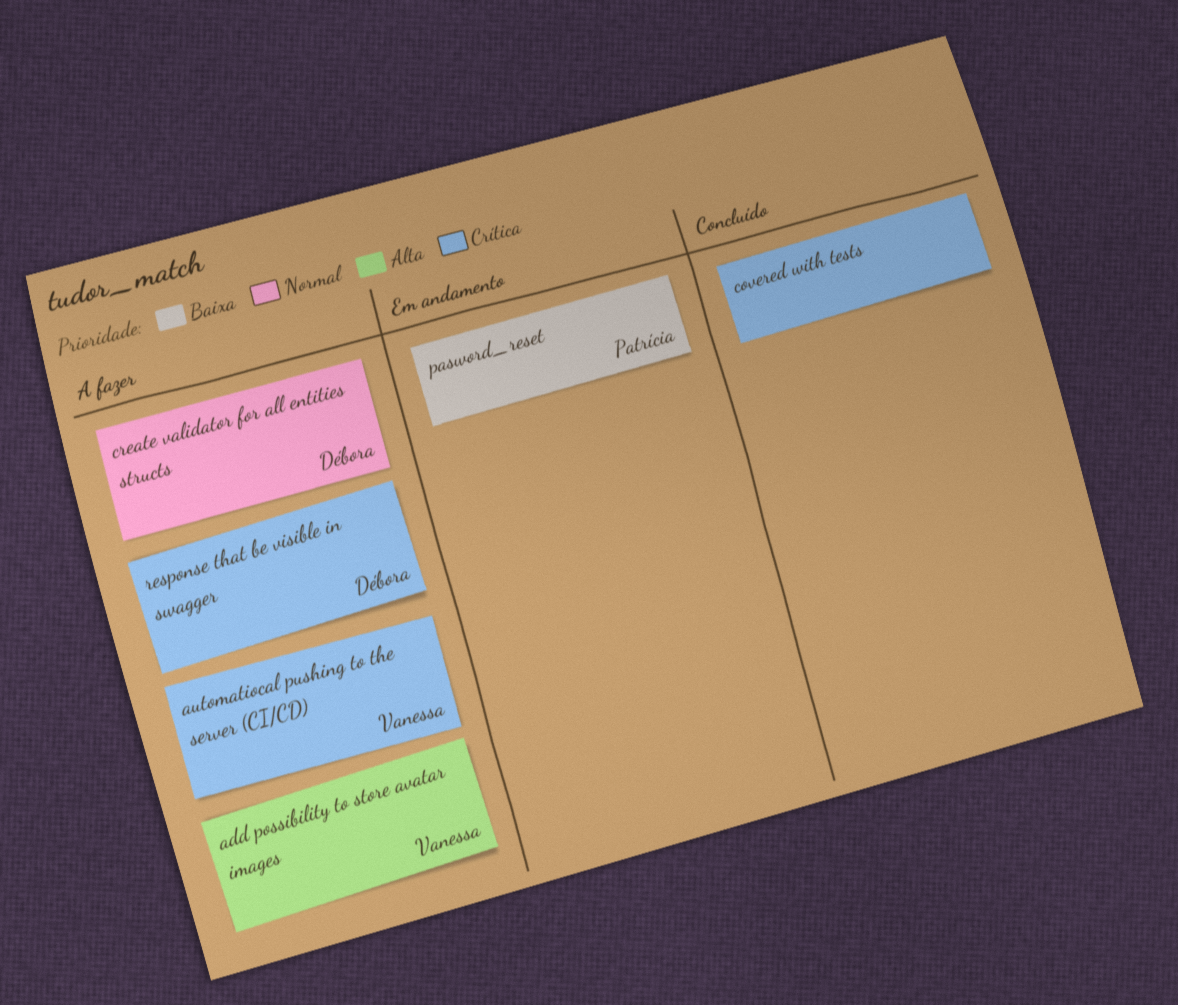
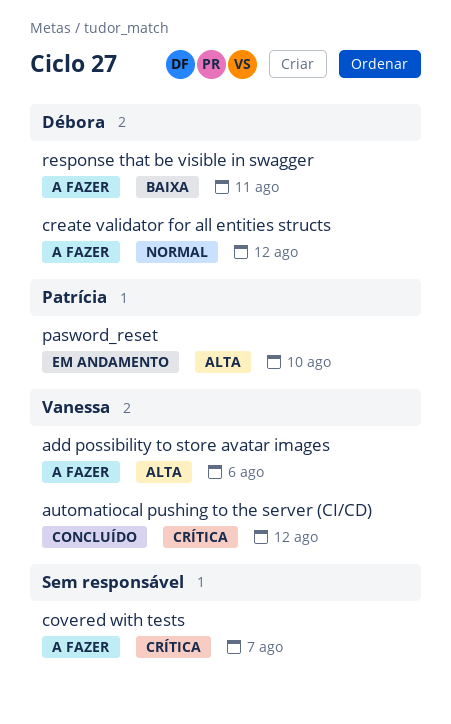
automatiocal pushing to the server (CI/CD), status: A fazer -> Concluído
covered with tests, status: Concluído -> A fazer
pasword_reset, priority: Baixa -> Alta
response that be visible in swagger, priority: Crítica -> Baixa

